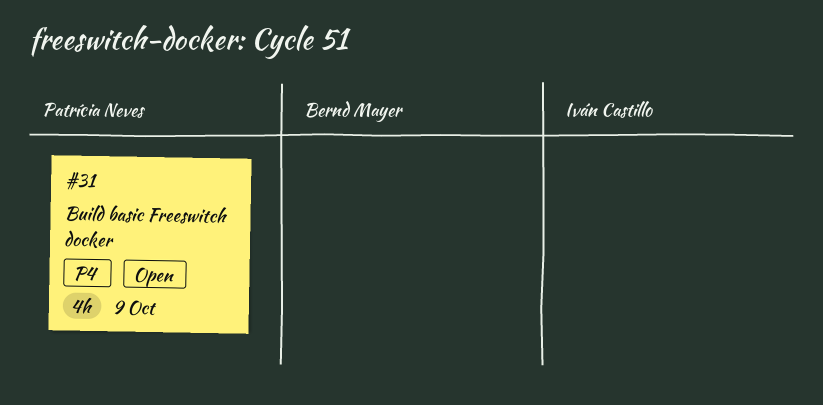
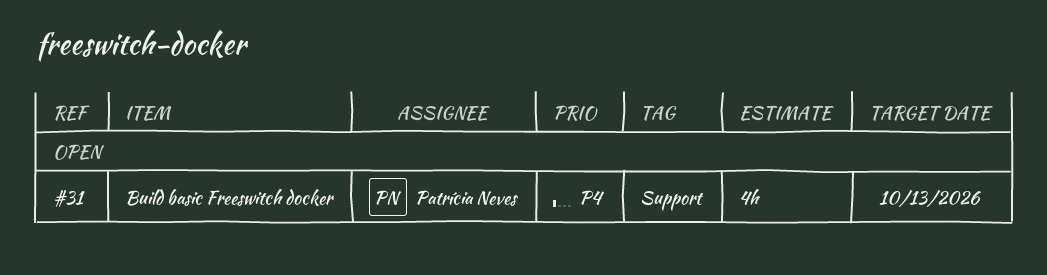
#31, due: Oct 9 -> Oct 13

